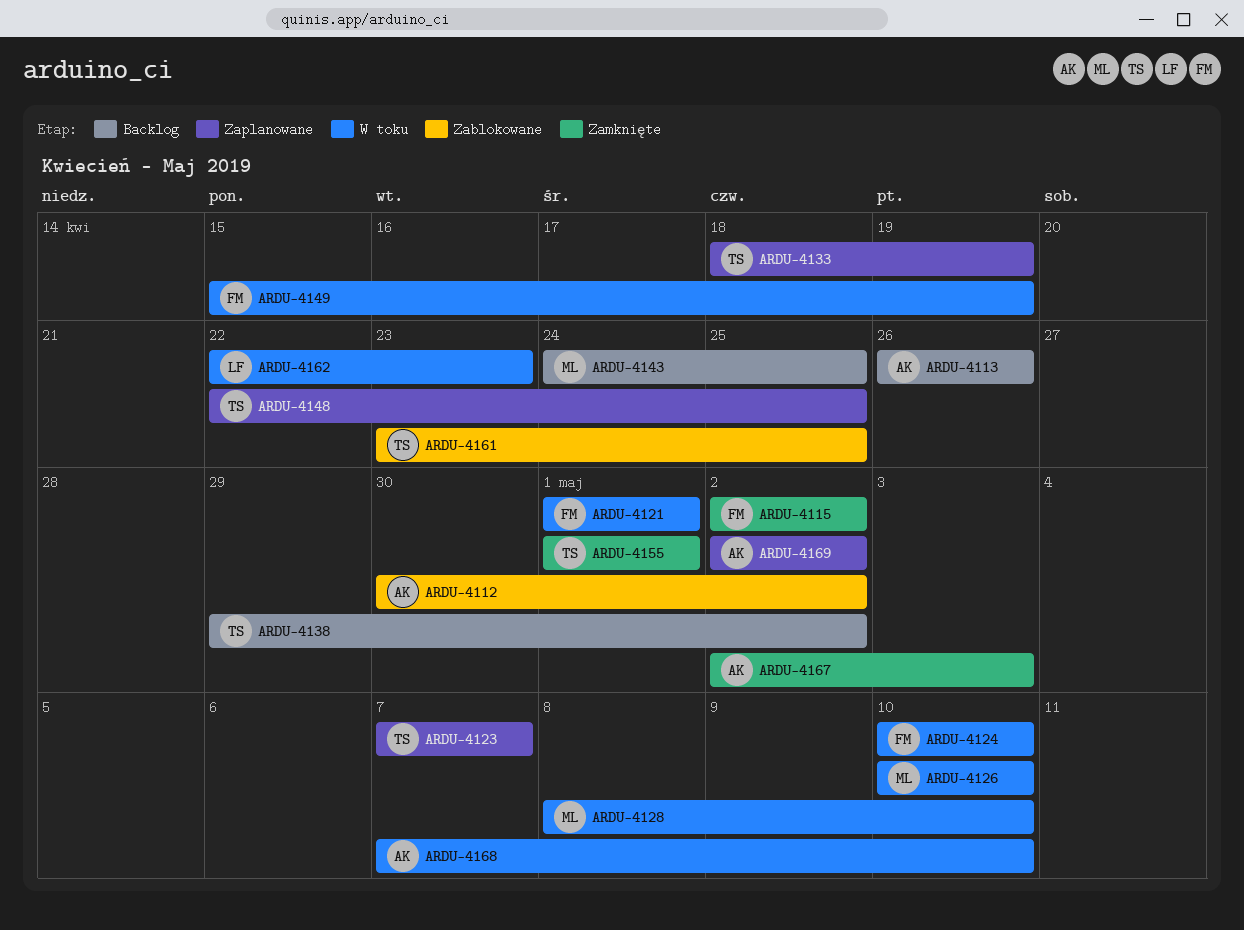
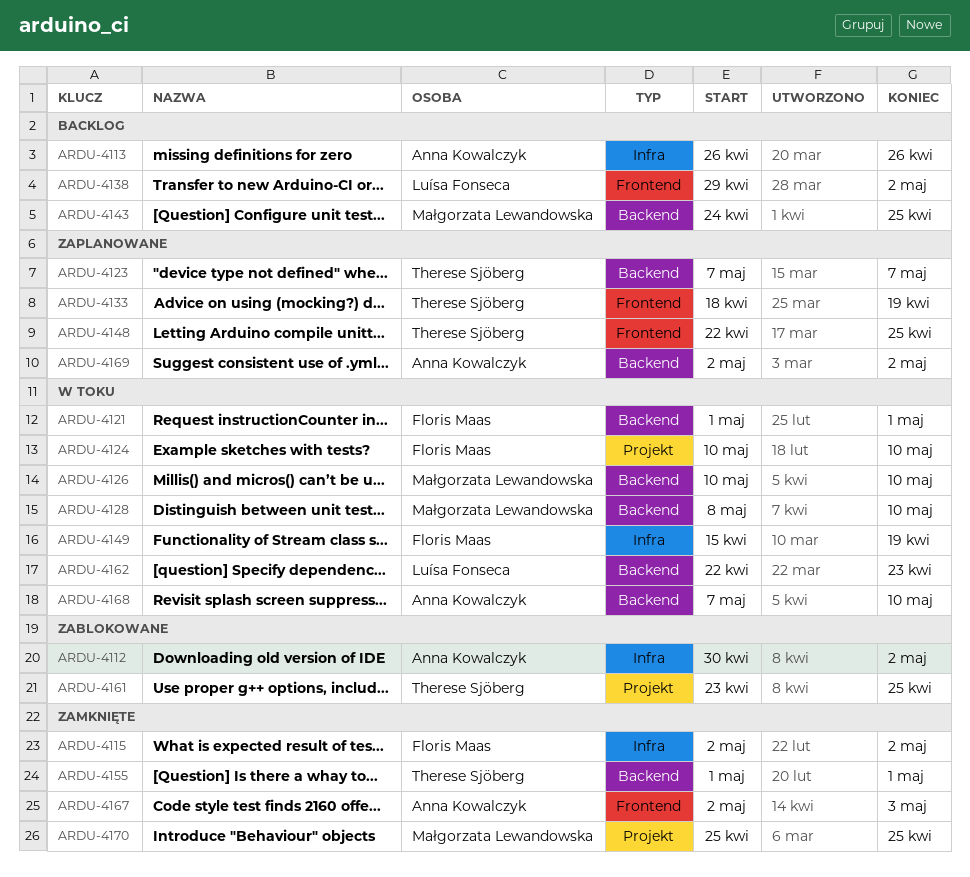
ARDU-4138, owner: Therese Sjöberg -> Luísa Fonseca
ARDU-4170: none -> present

